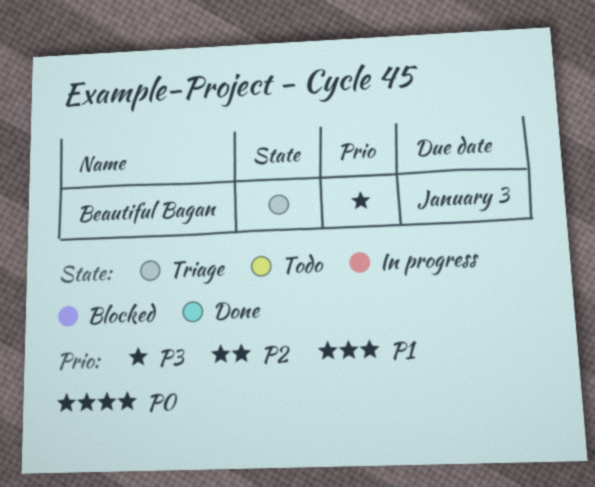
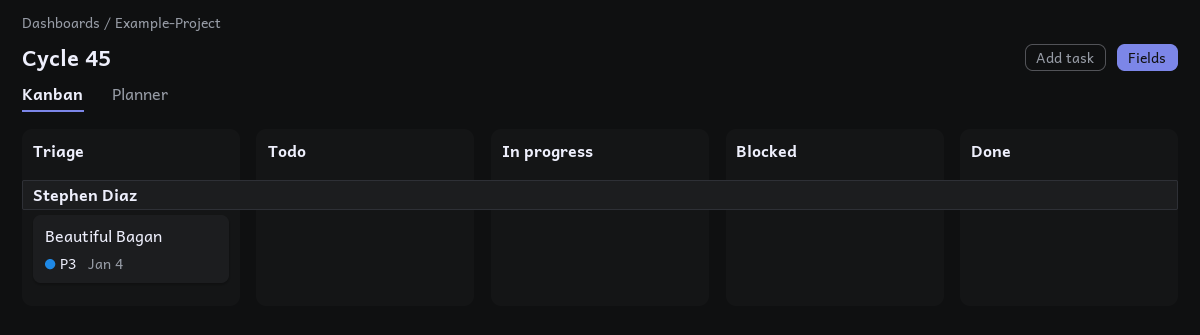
Beautiful Bagan, due: Jan 3 -> Jan 4

